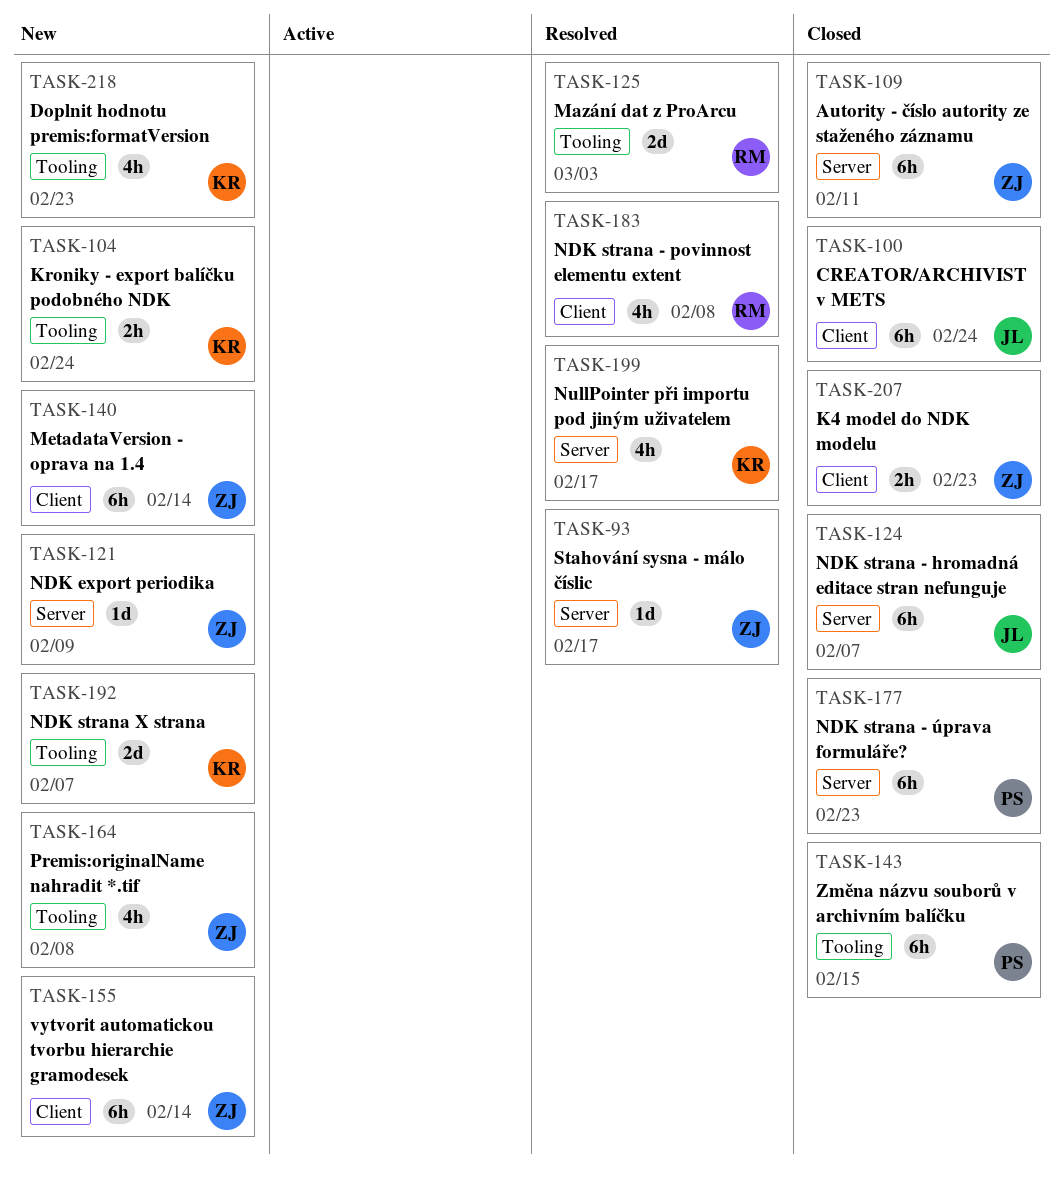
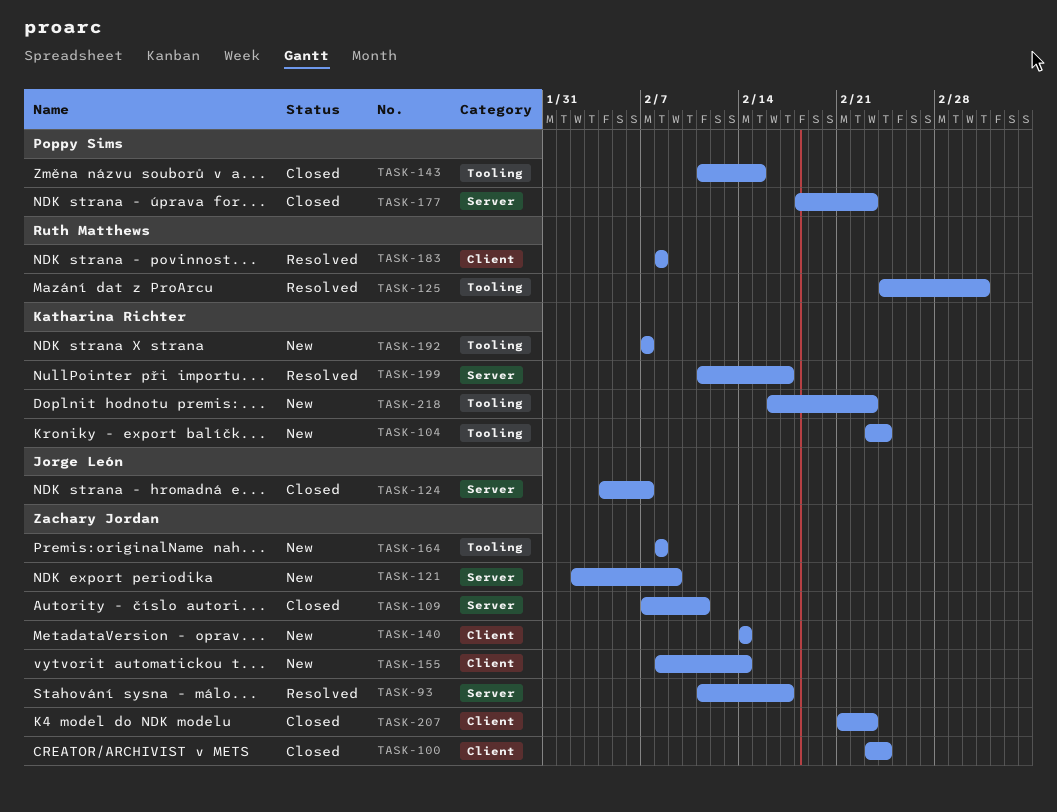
TASK-100, owner: Jorge León -> Zachary Jordan

